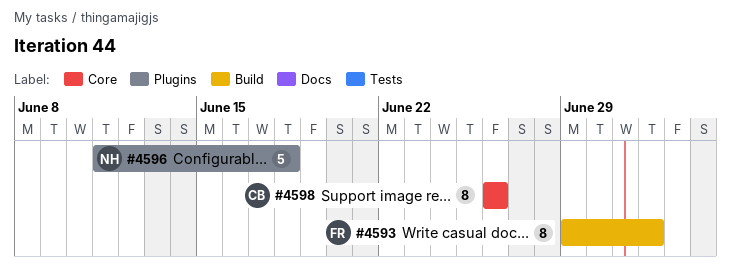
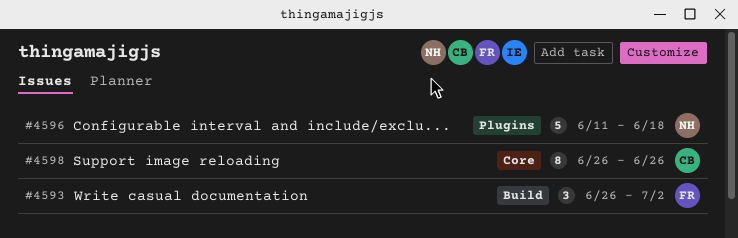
#4593, estimate: 8 -> 3
#4593, start: Jun 29 -> Jun 26

